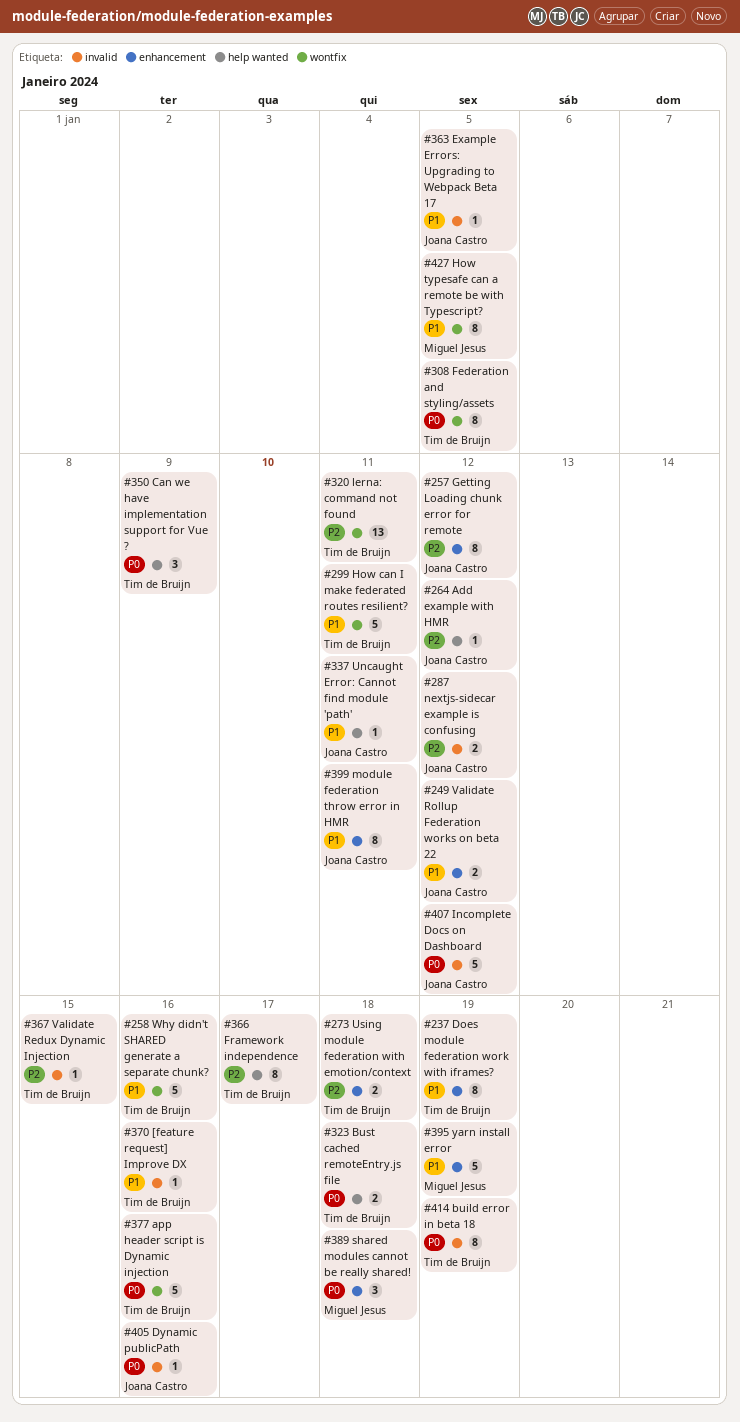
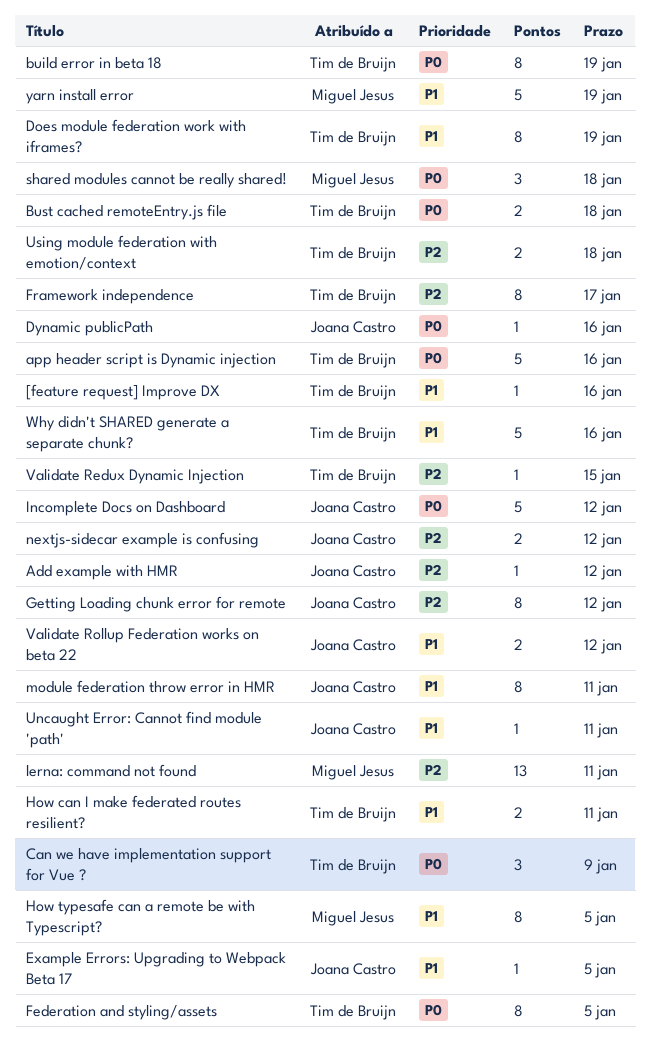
How can I make federated routes resilient?, estimate: 5 -> 2
lerna: command not found, owner: Tim de Bruijn -> Miguel Jesus

